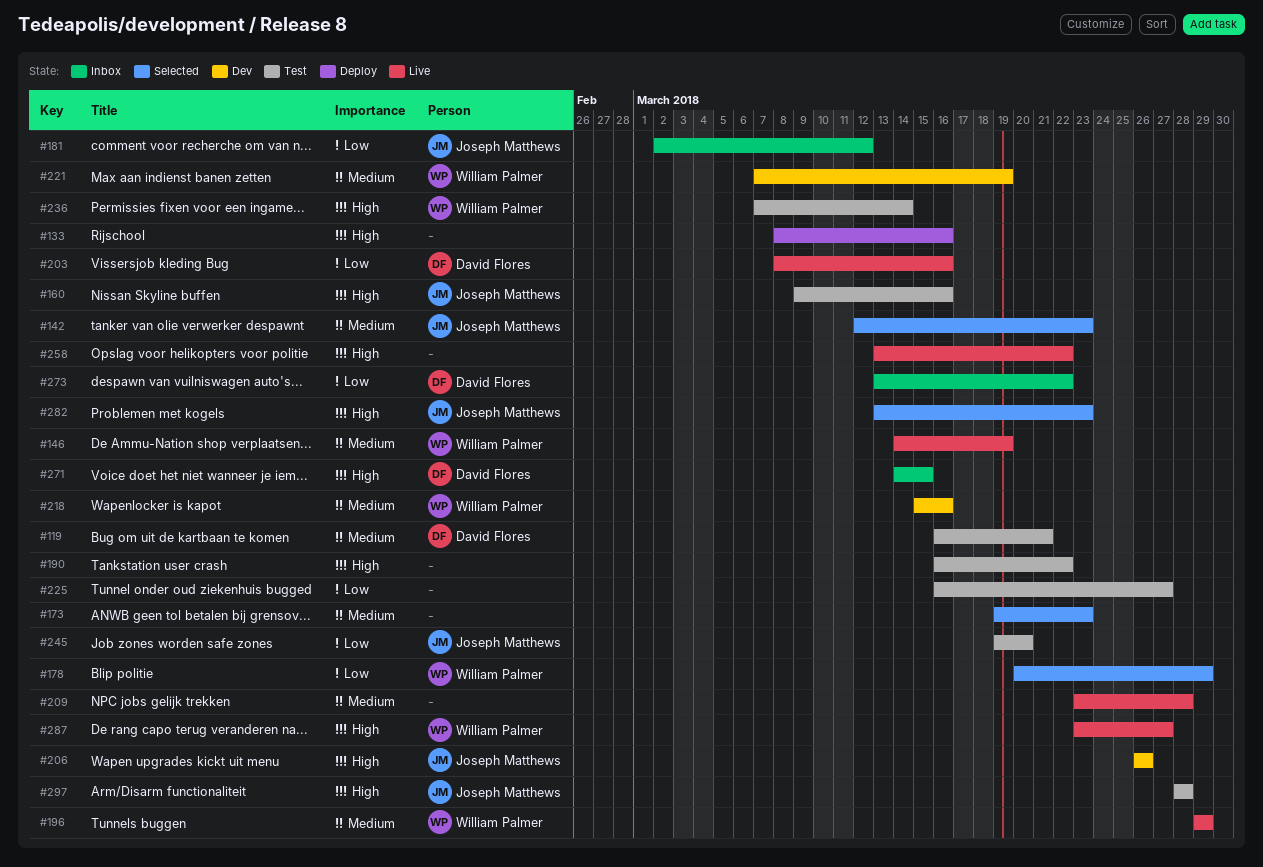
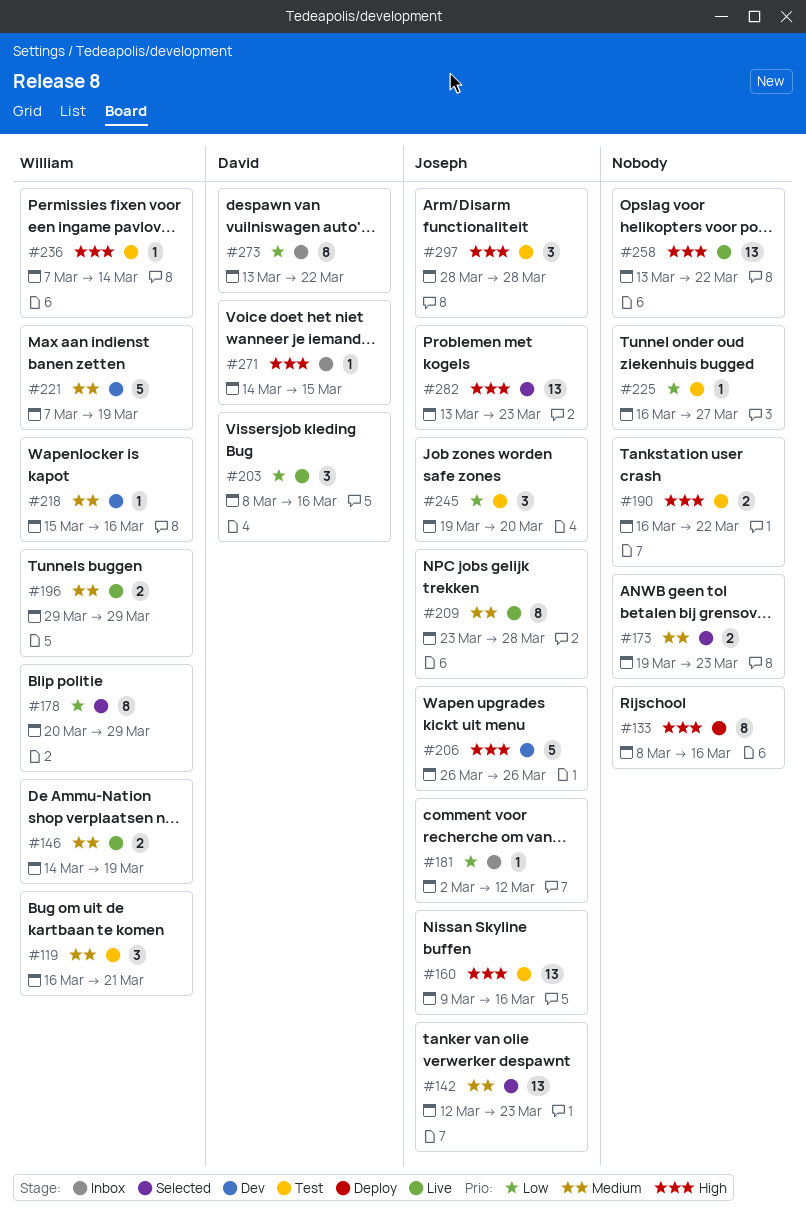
#119, owner: David Flores -> William Palmer
#209, owner: none -> Joseph Matthews
#287: present -> none

